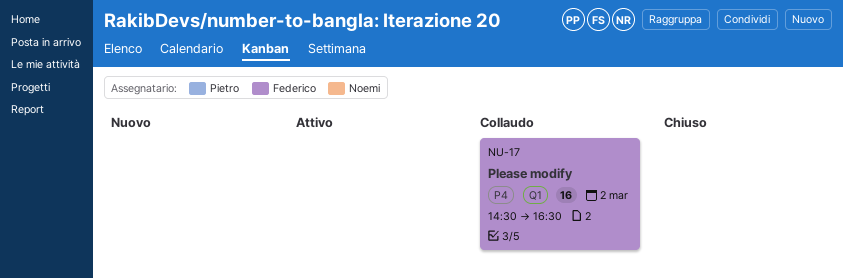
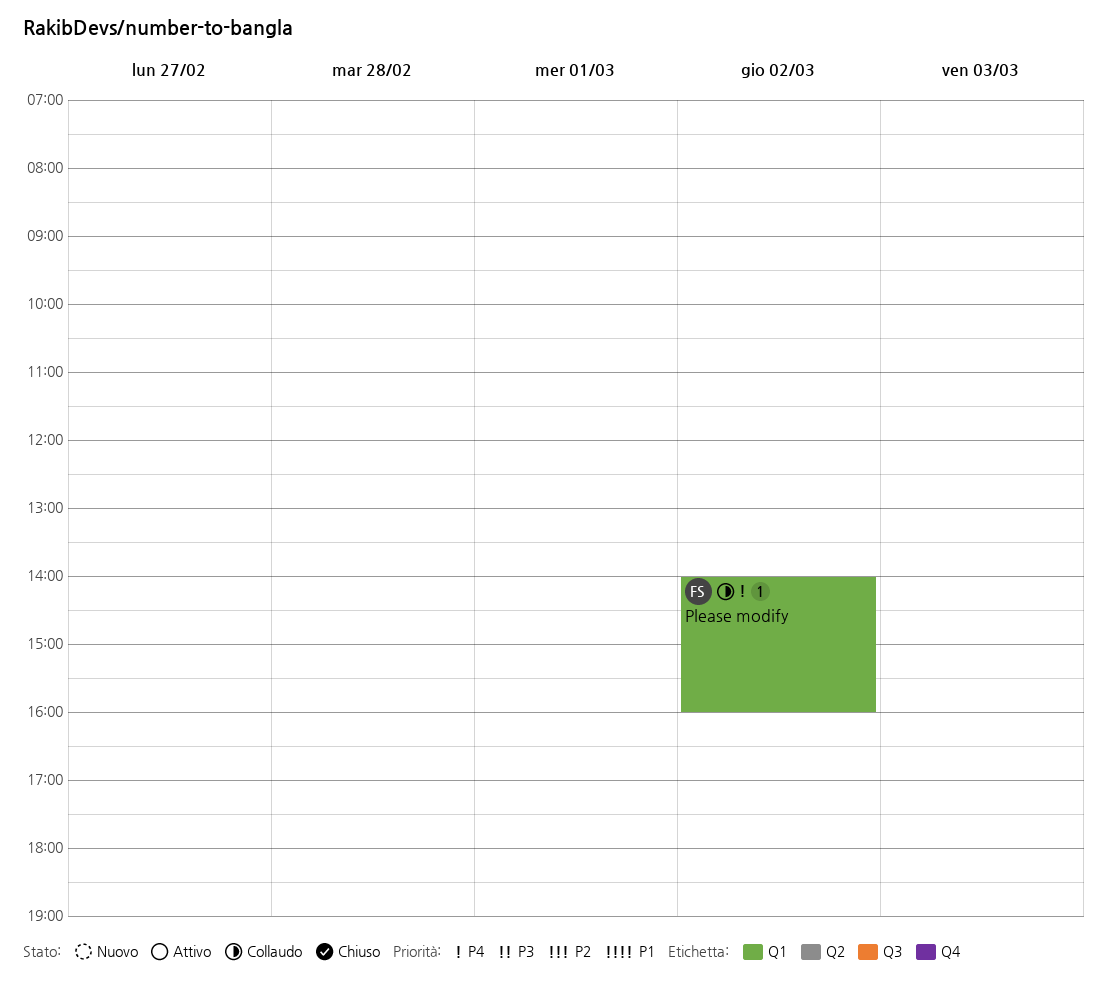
Please modify, estimate: 16 -> 1
Please modify, begins: 14:30 -> 14:00
Please modify, ends: 16:30 -> 16:00

